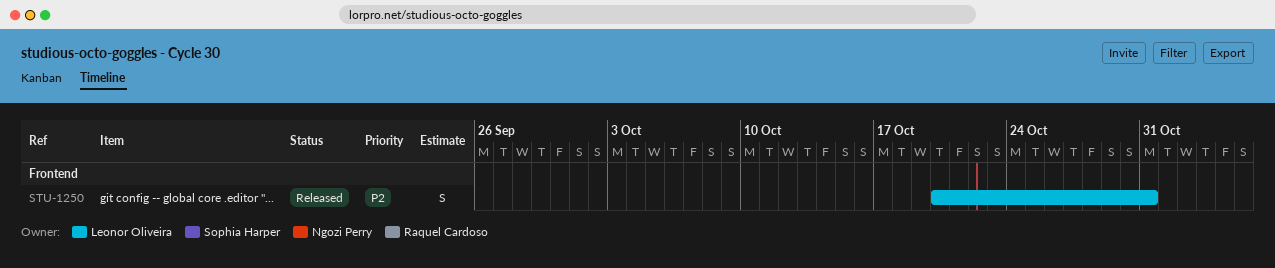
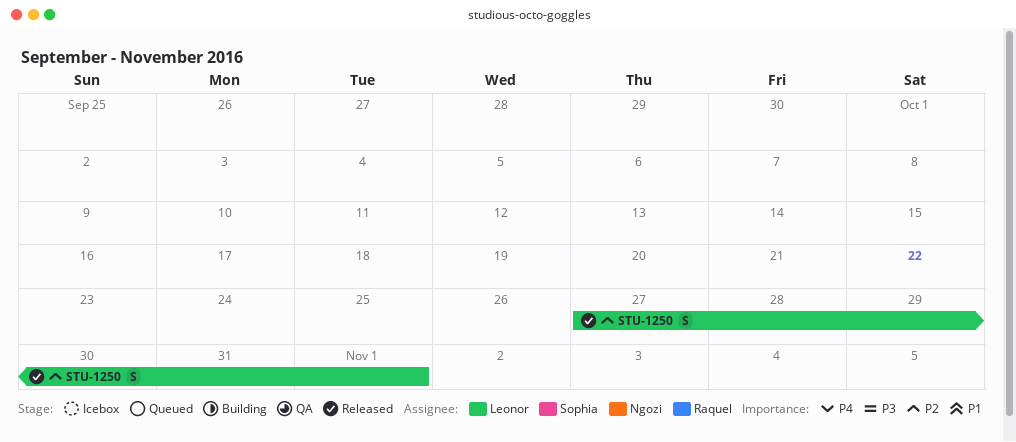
STU-1250, start: Oct 20 -> Oct 27
STU-1250, due: Oct 31 -> Nov 1

